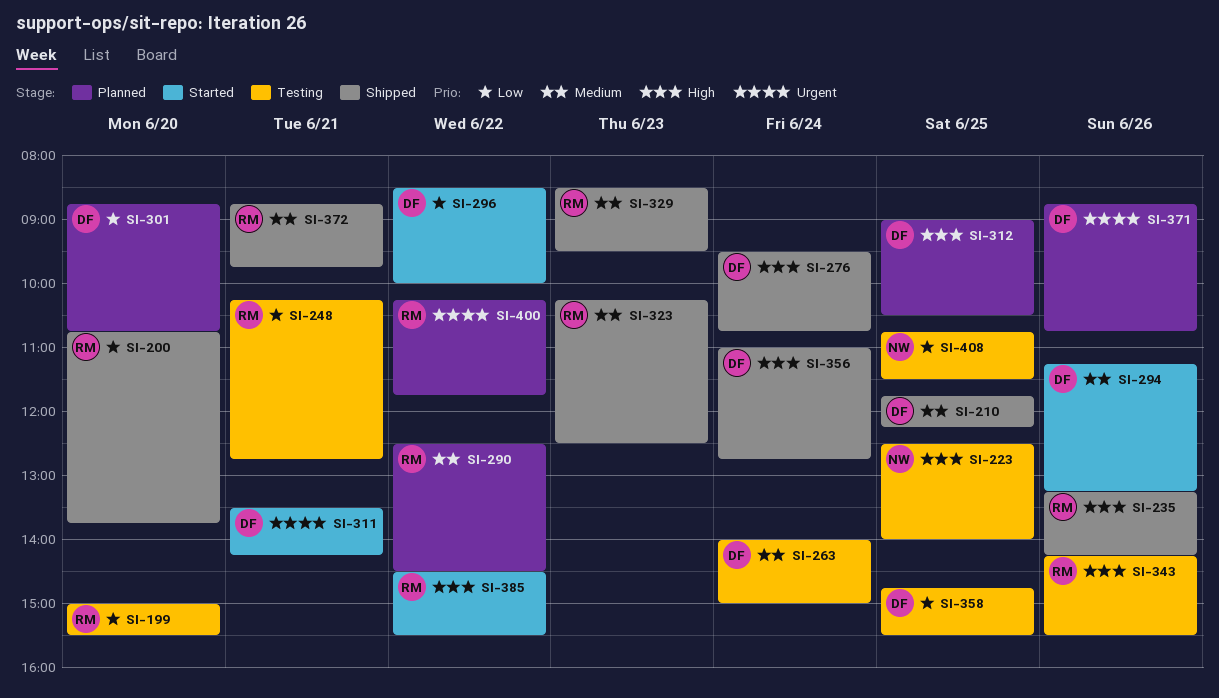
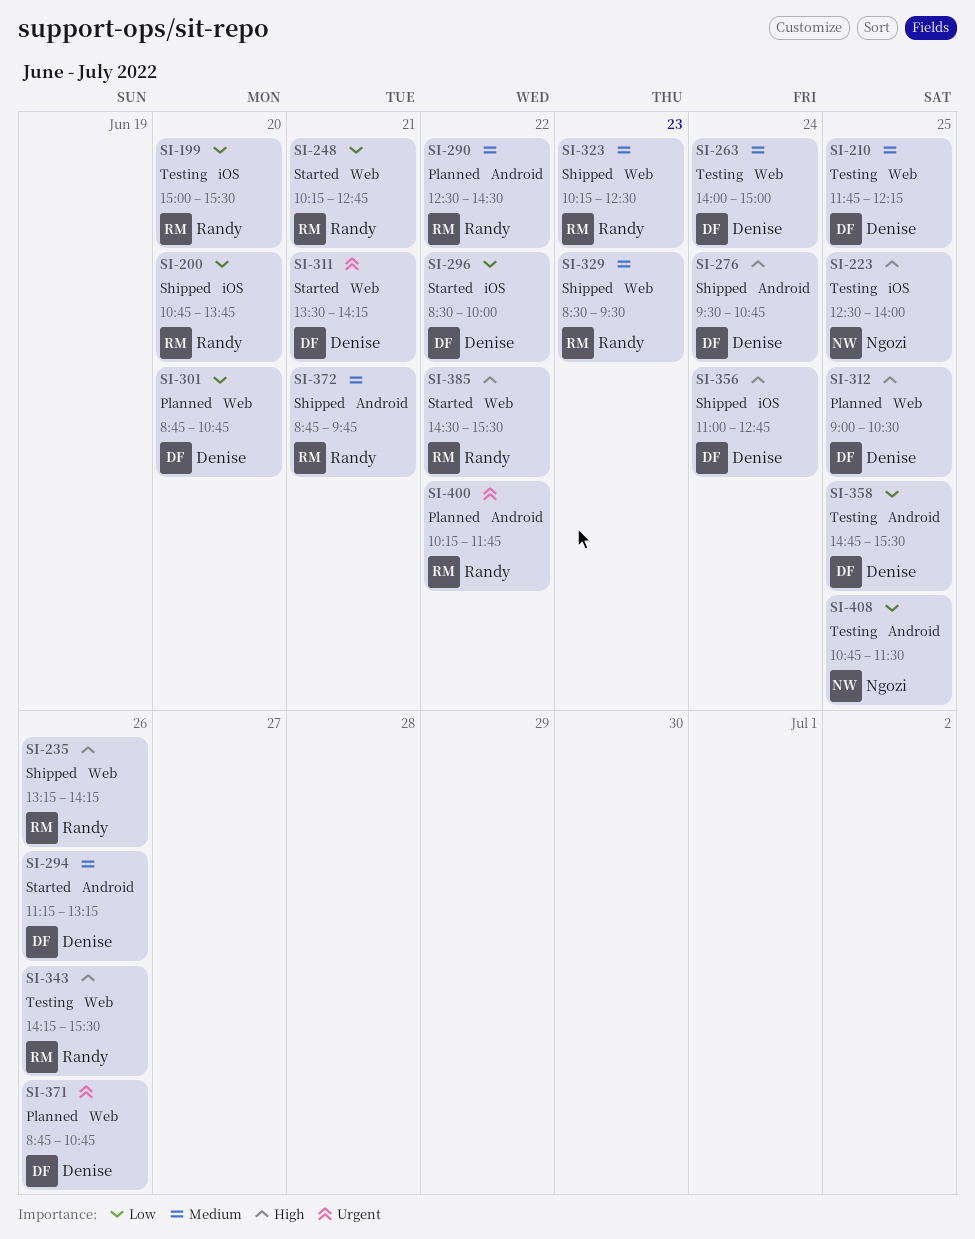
SI-210, status: Shipped -> Testing
SI-248, status: Testing -> Started

